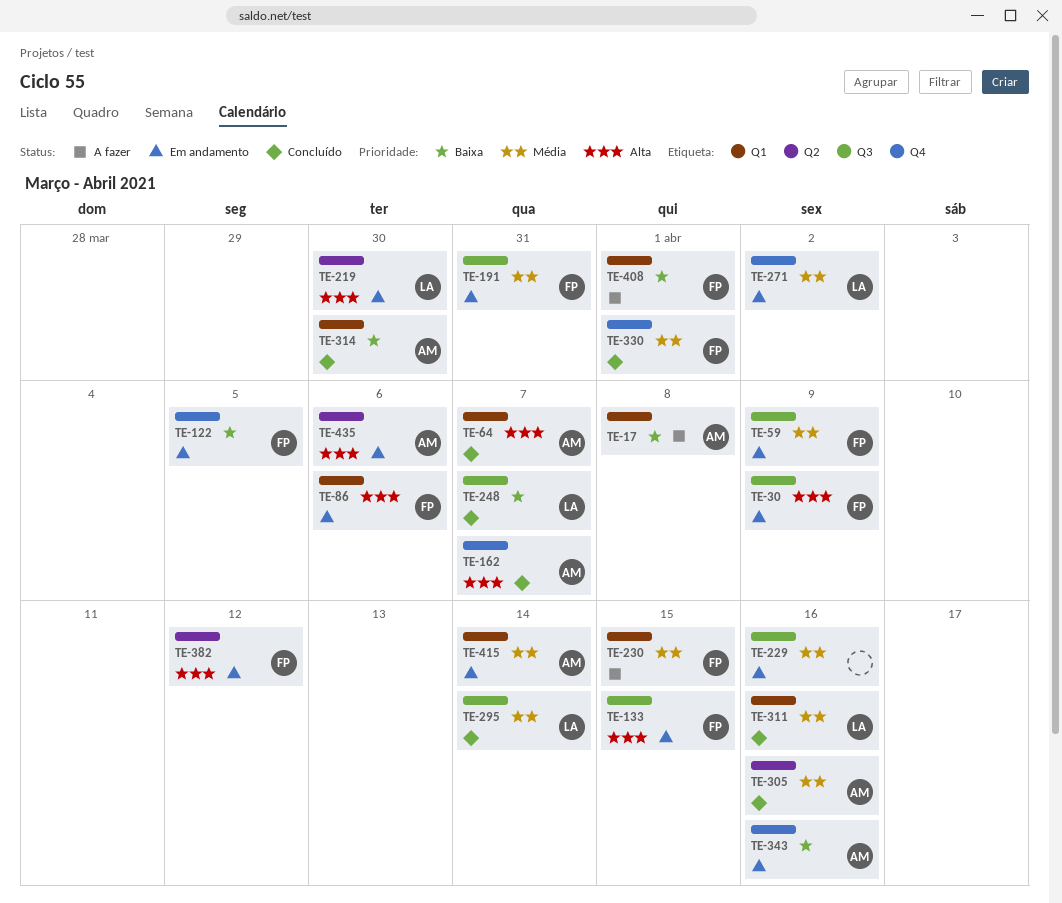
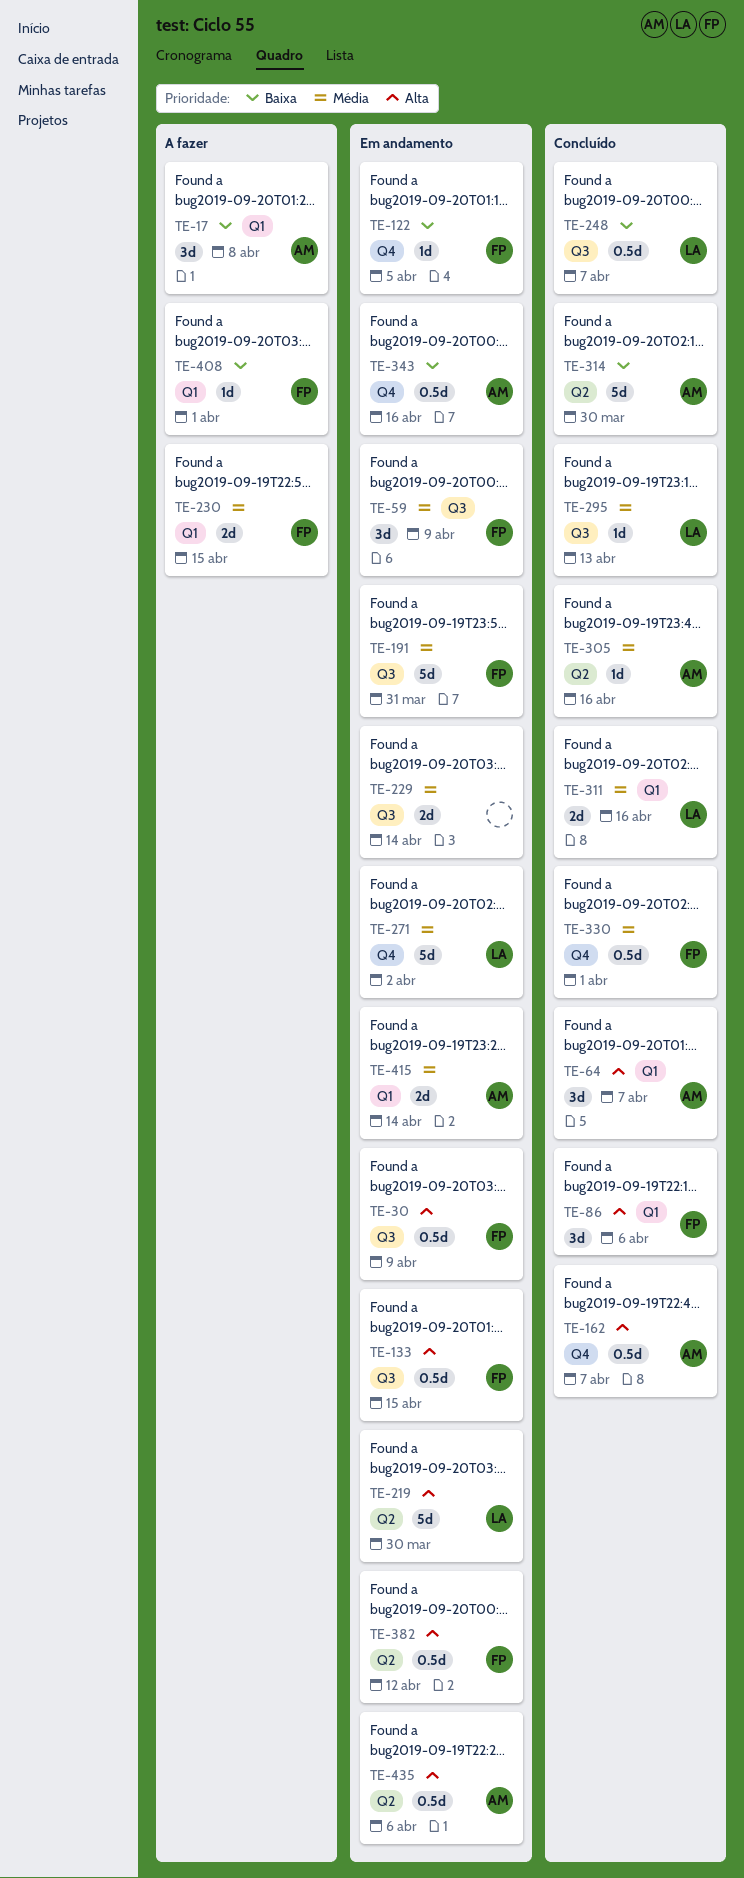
TE-86, status: Em andamento -> Concluído
TE-229, due: Apr 16 -> Apr 14
TE-295, due: Apr 14 -> Apr 13
TE-314, label: Q1 -> Q2

